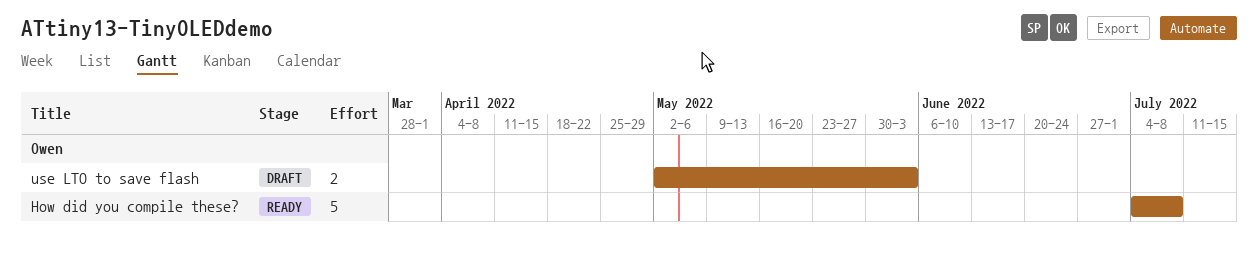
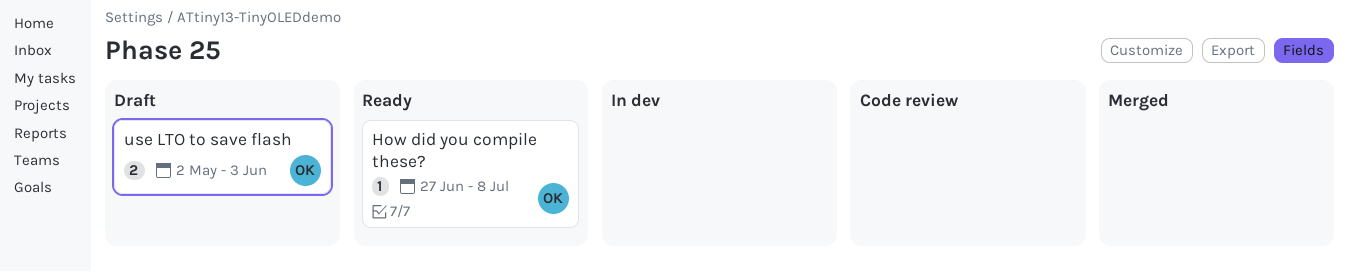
How did you compile these?, estimate: 5 -> 1
How did you compile these?, start: Jul 4 -> Jun 27

